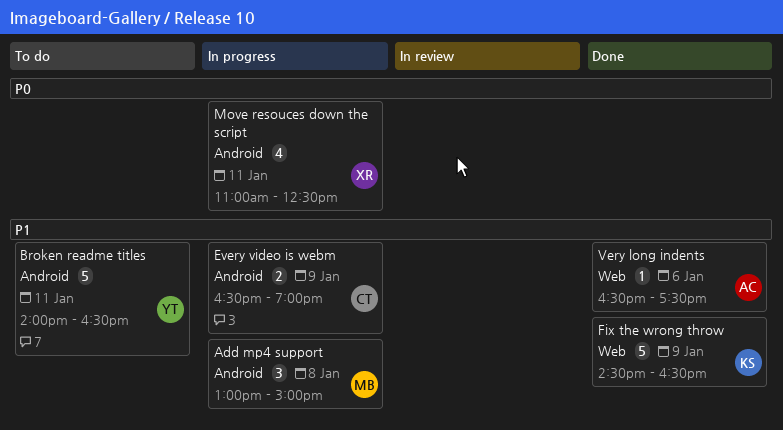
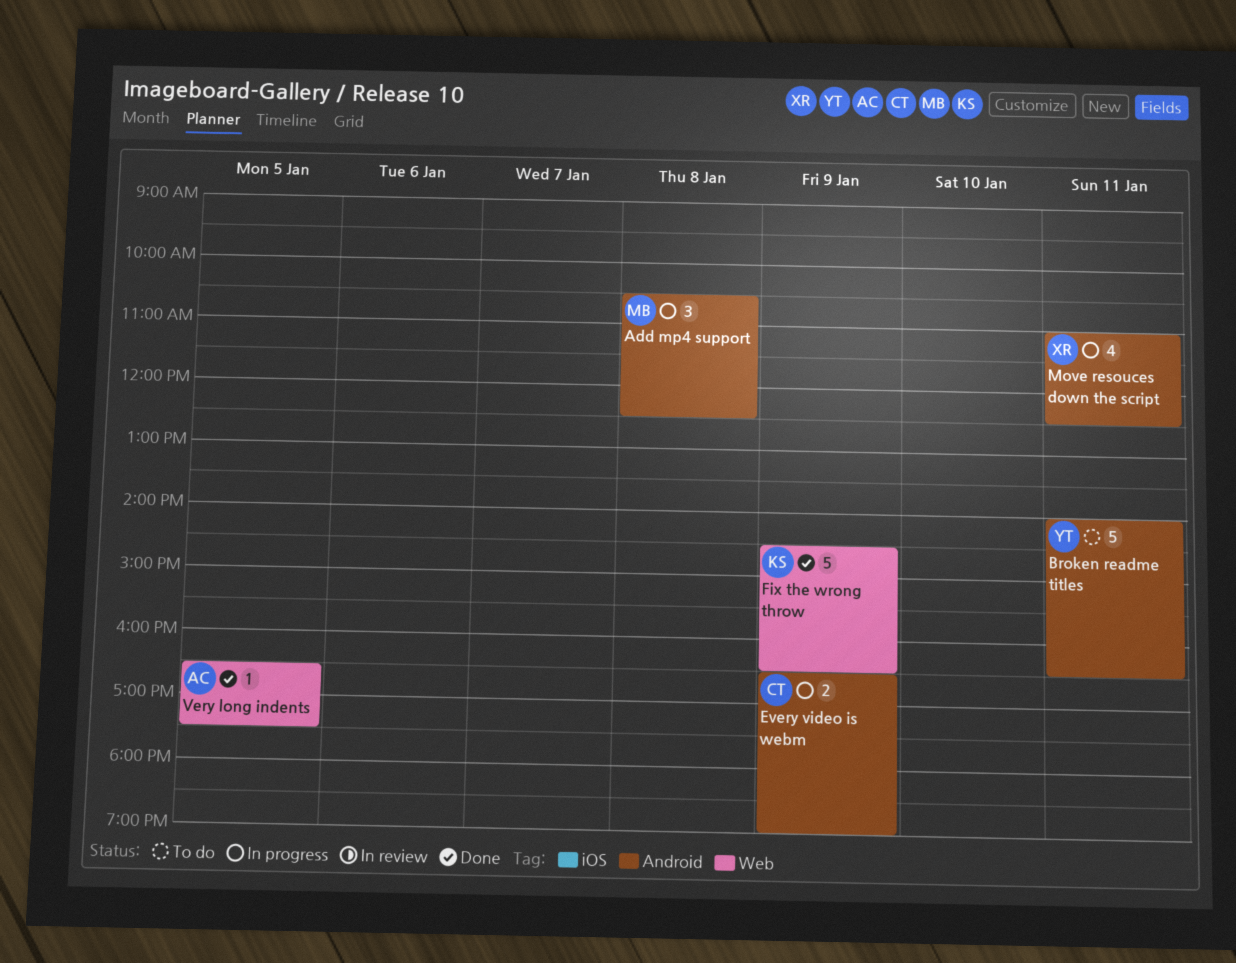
Add mp4 support, begins: 13:00 -> 10:30
Add mp4 support, ends: 15:00 -> 12:30
Very long indents, day: Jan 6 -> Jan 5

